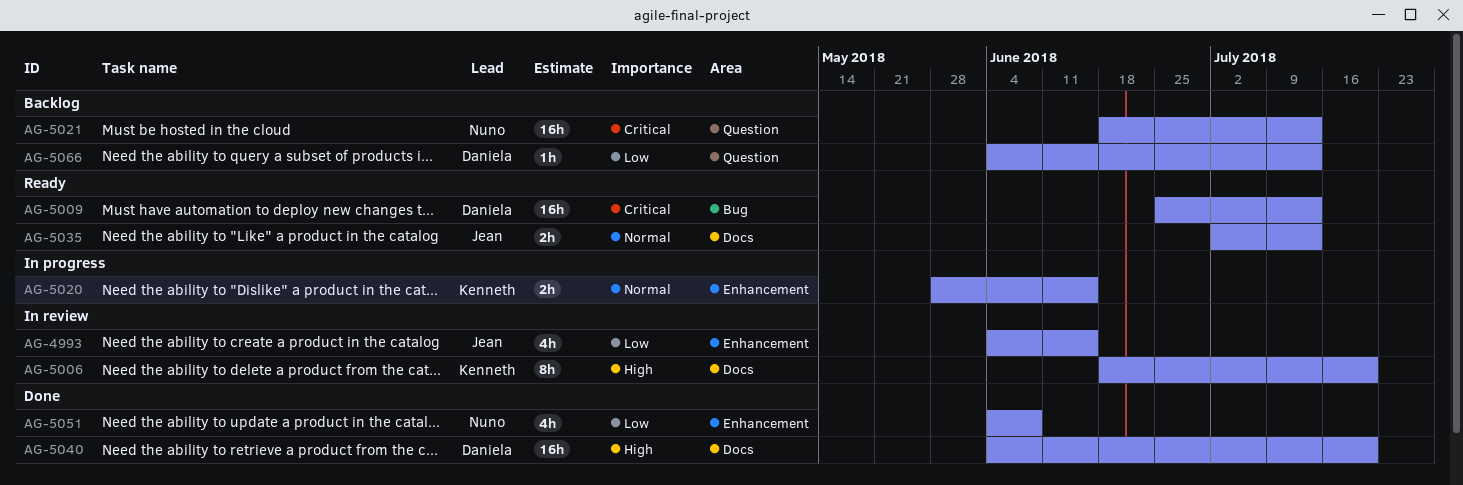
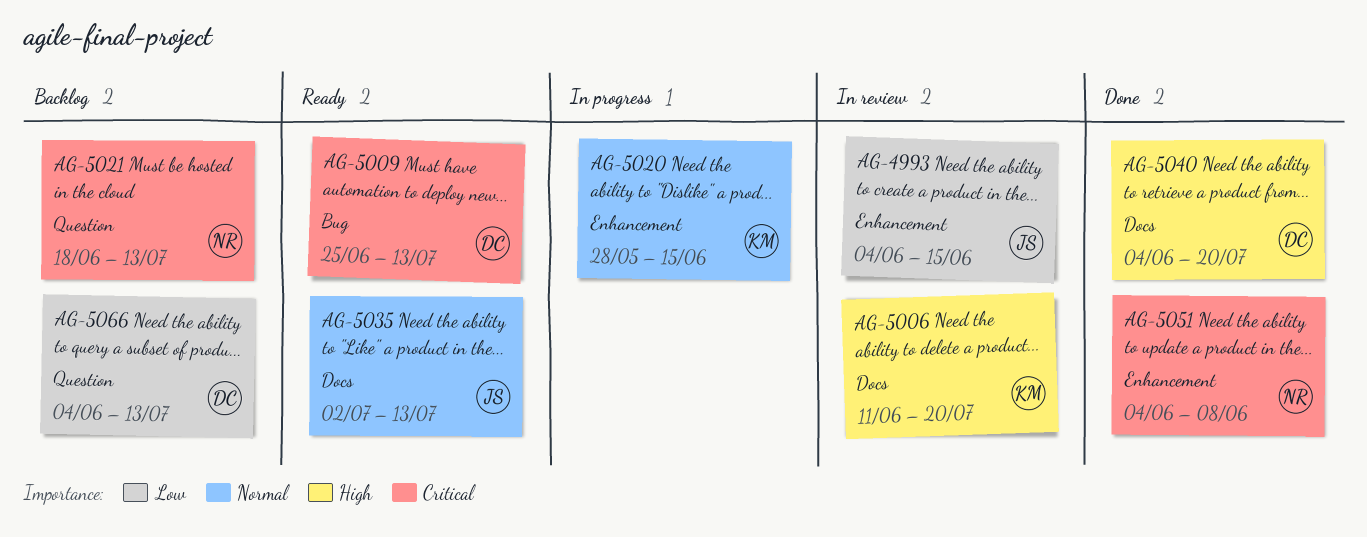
AG-5006, start: Jun 18 -> Jun 11
AG-5051, priority: Low -> Critical

